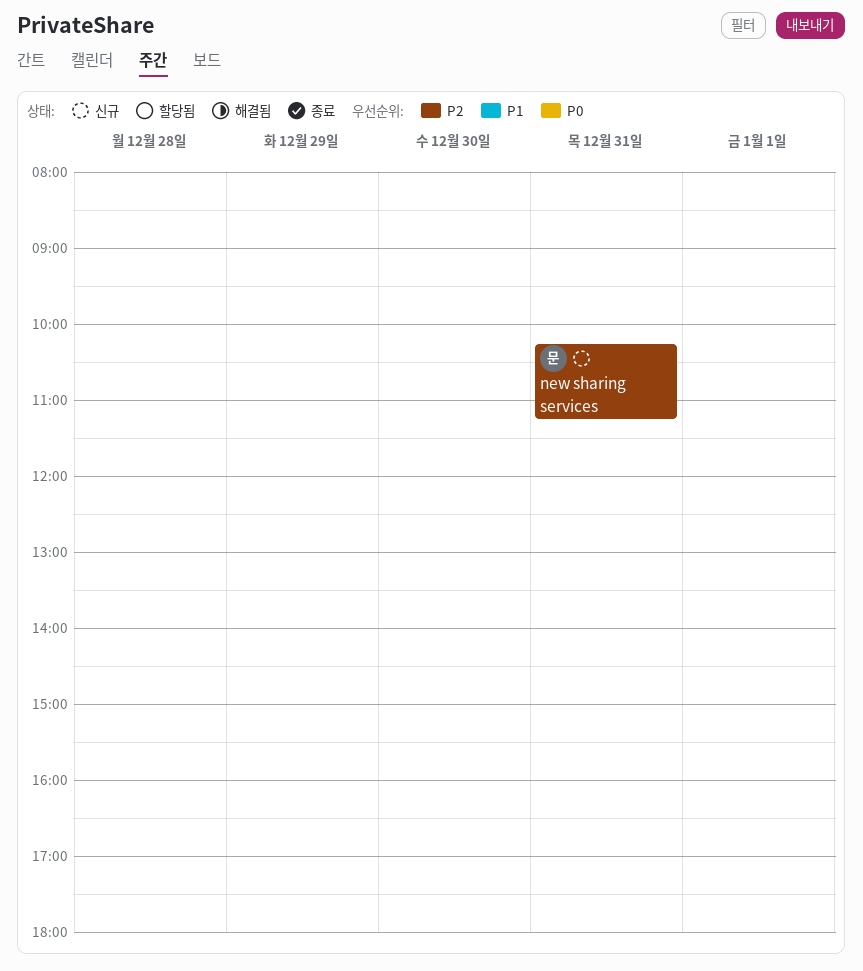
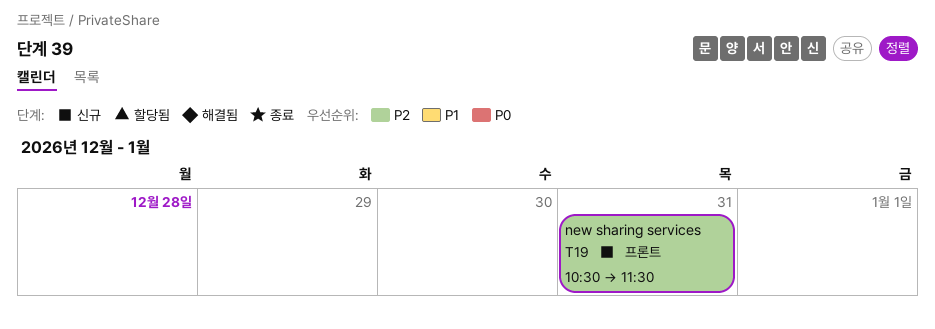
new sharing services, begins: 10:15 -> 10:30
new sharing services, ends: 11:15 -> 11:30

